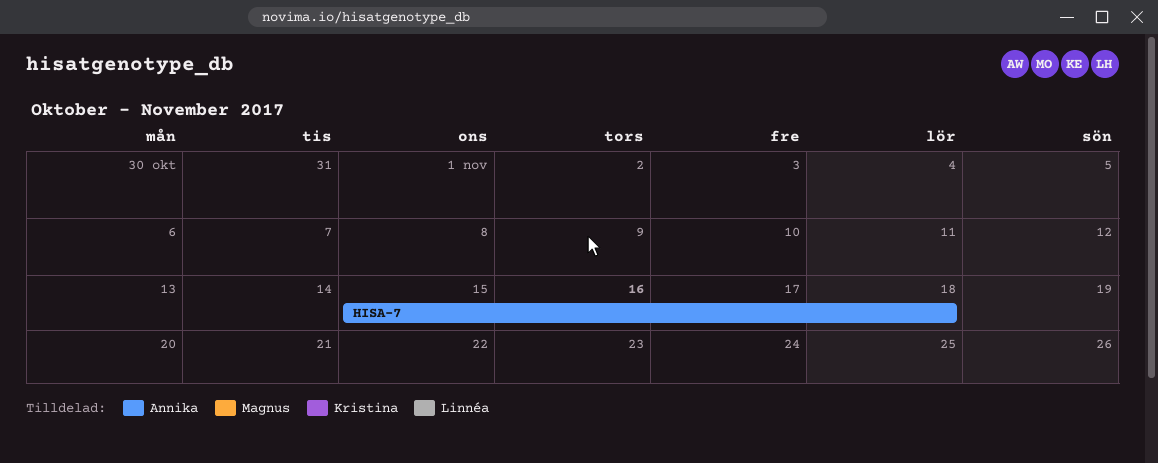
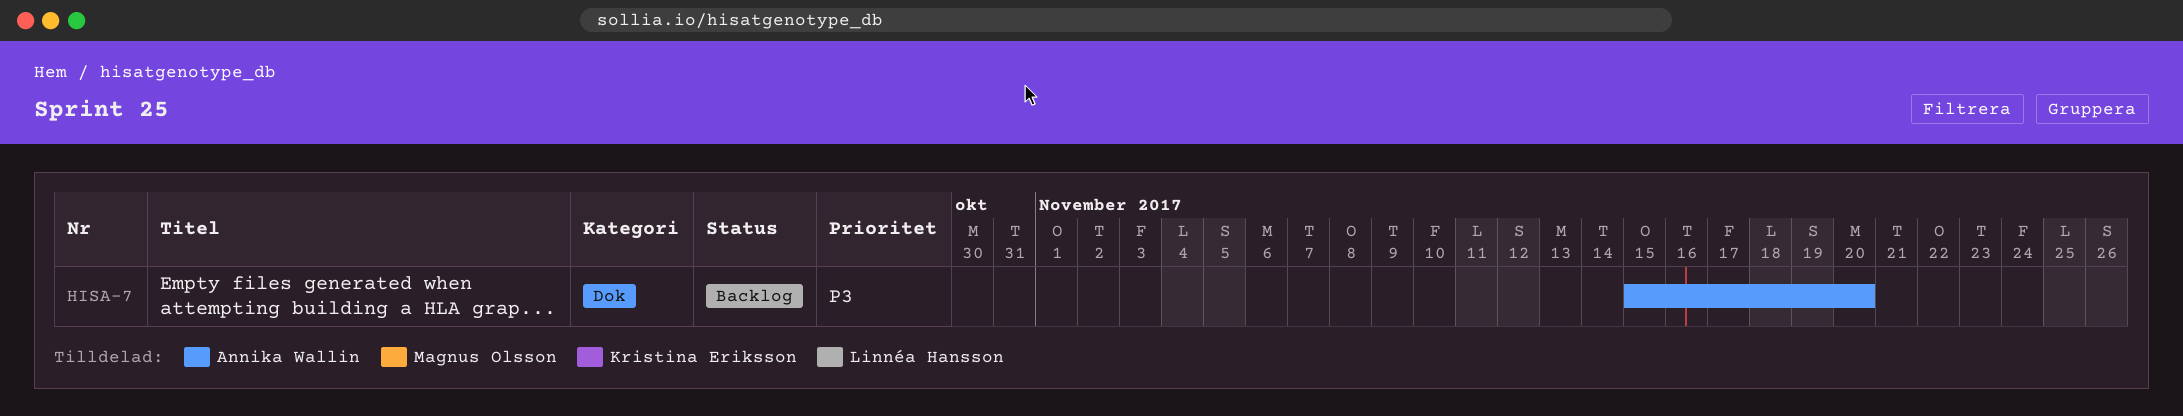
HISA-7, due: Nov 18 -> Nov 20

